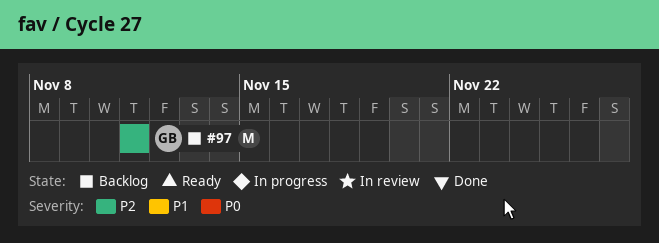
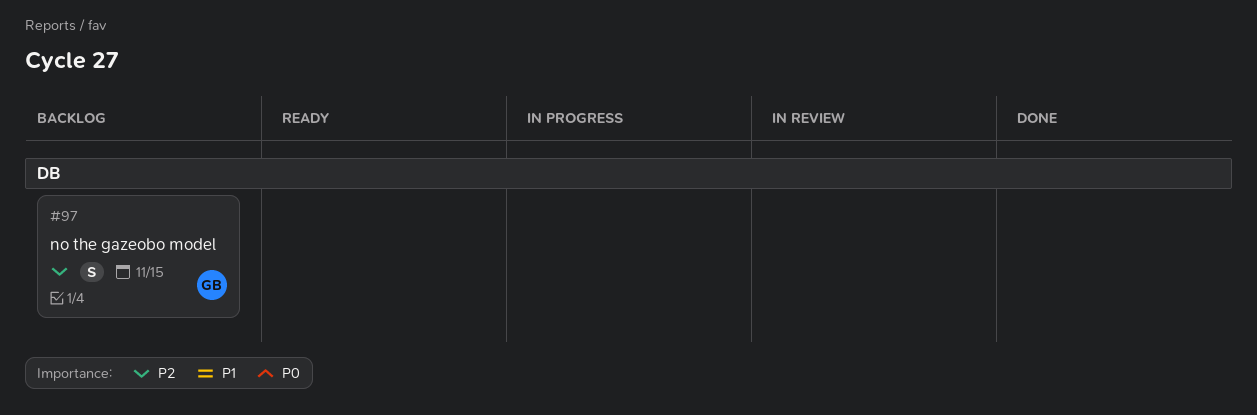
#97, estimate: M -> S
#97, due: Nov 11 -> Nov 15

